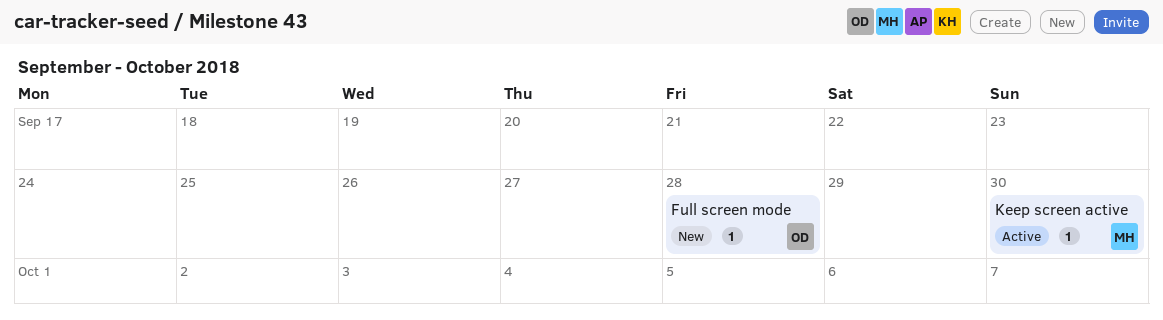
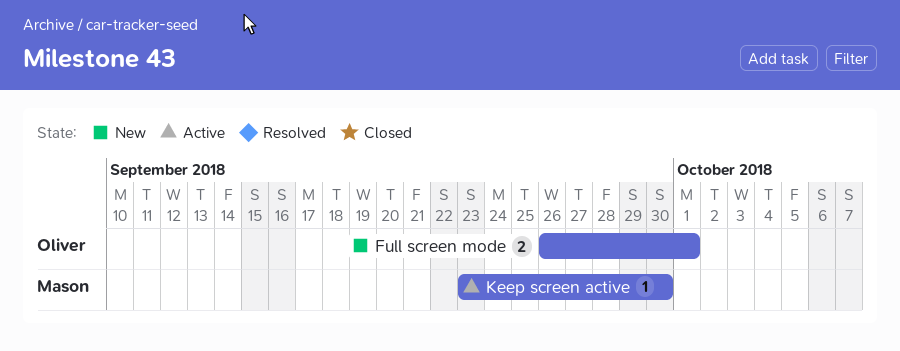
Full screen mode, estimate: 1 -> 2
Full screen mode, due: Sep 28 -> Oct 1

